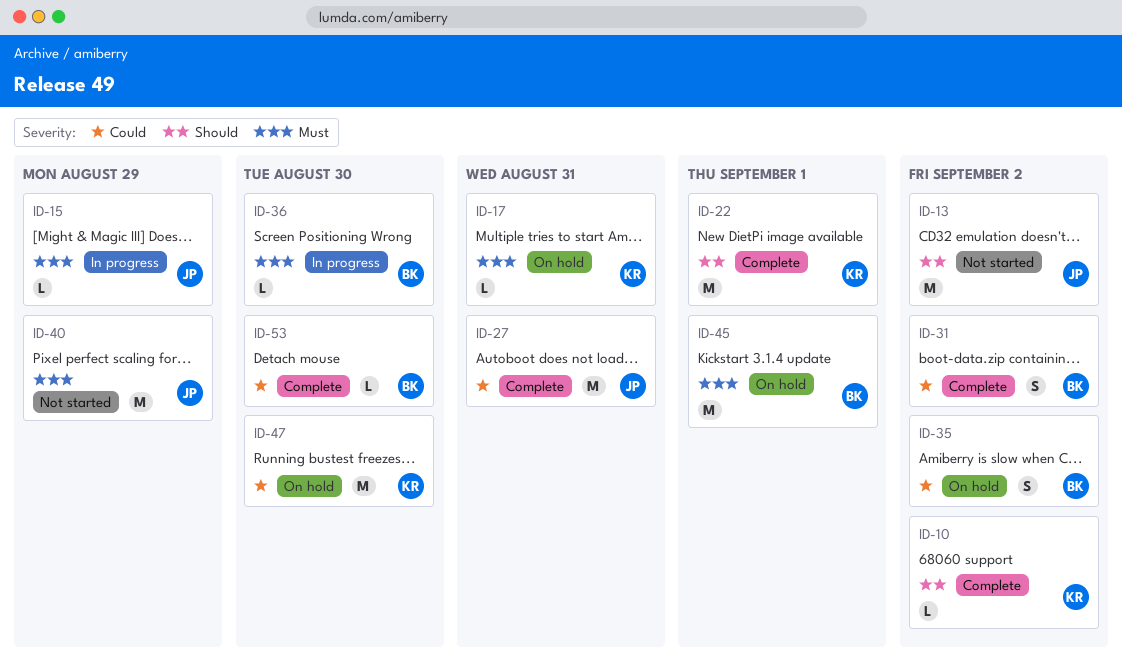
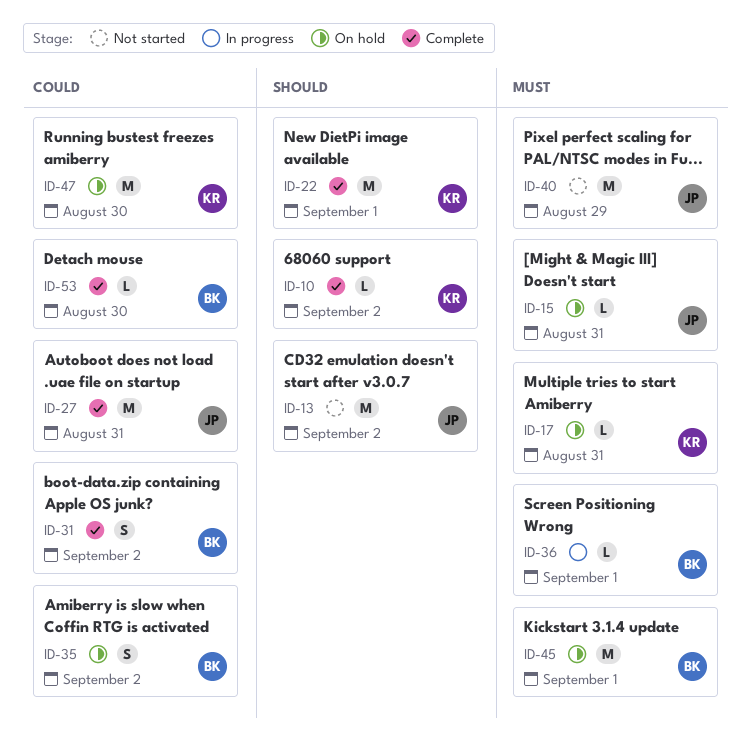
ID-15, status: In progress -> On hold
ID-15, due: Aug 29 -> Aug 31
ID-36, due: Aug 30 -> Sep 1

